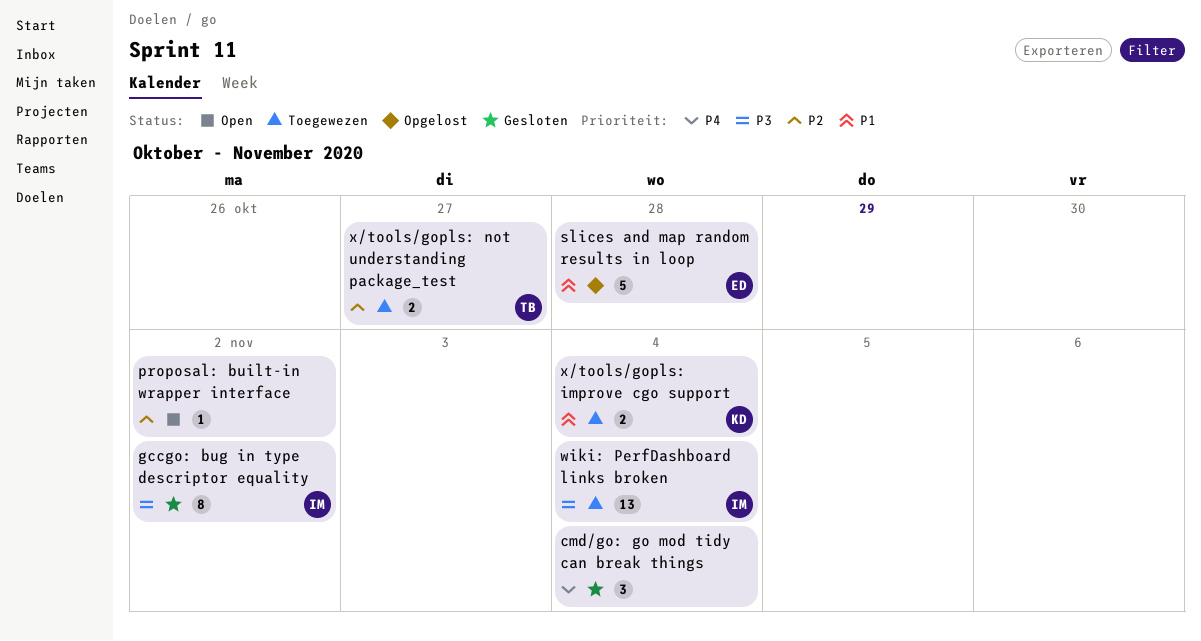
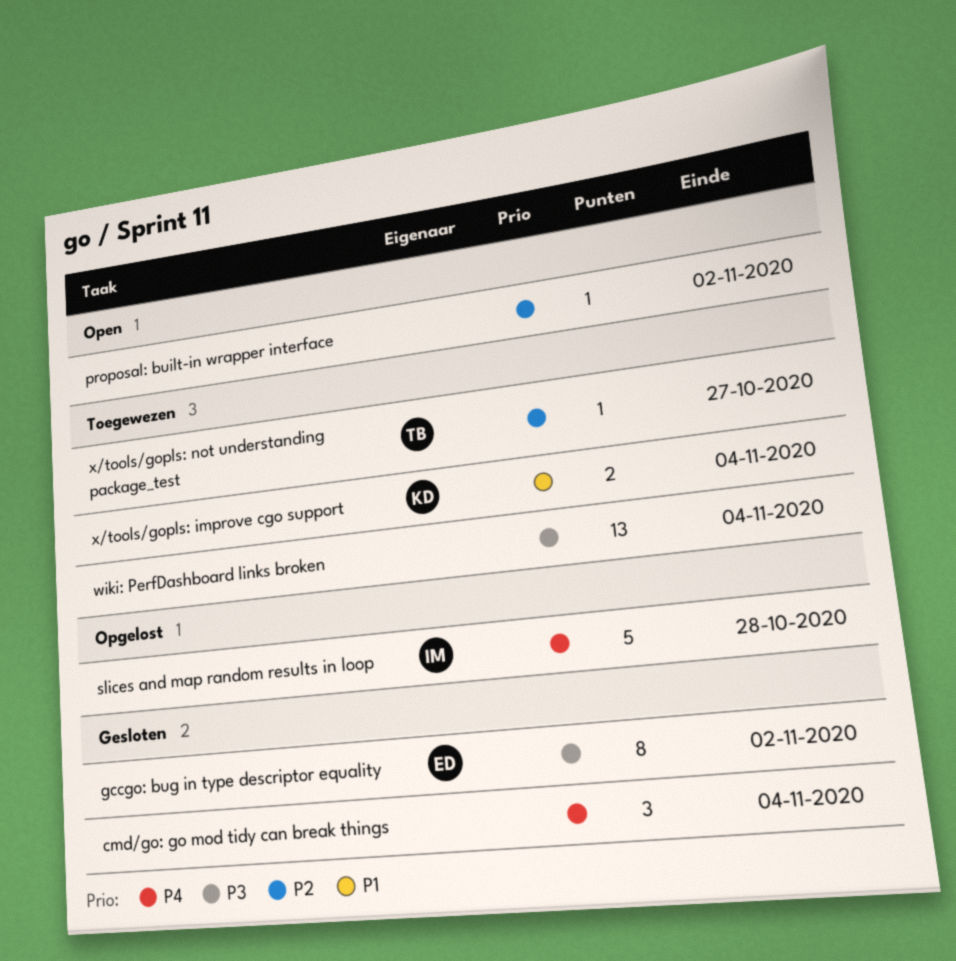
gccgo: bug in type descriptor equality, owner: IM -> ED
slices and map random results in loop, owner: ED -> IM
slices and map random results in loop, priority: P1 -> P4
wiki: PerfDashboard links broken, owner: IM -> none
x/tools/gopls: not understanding package_test, estimate: 2 -> 1

